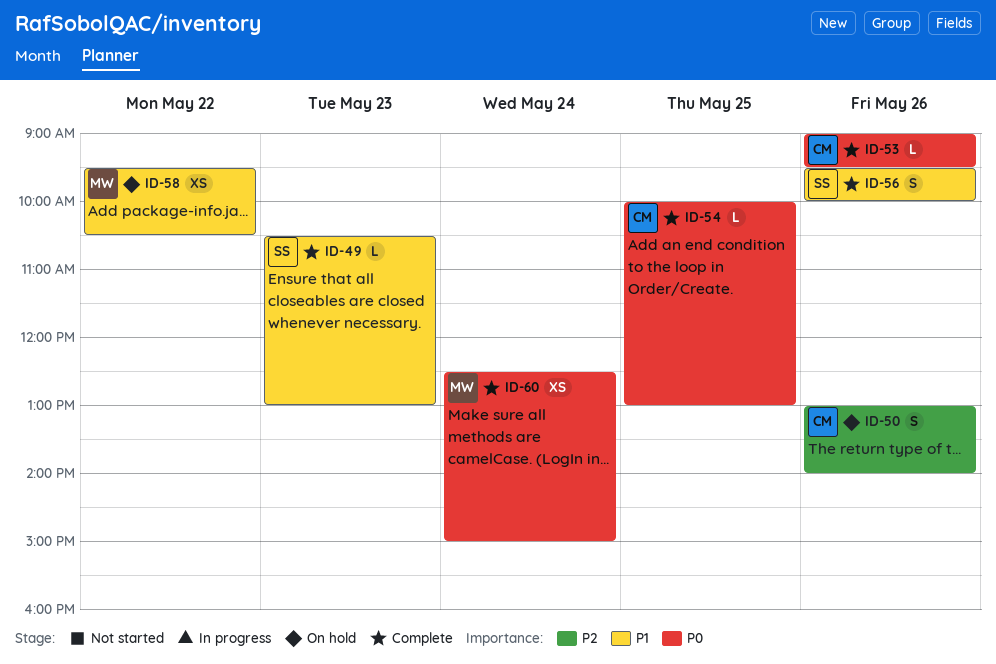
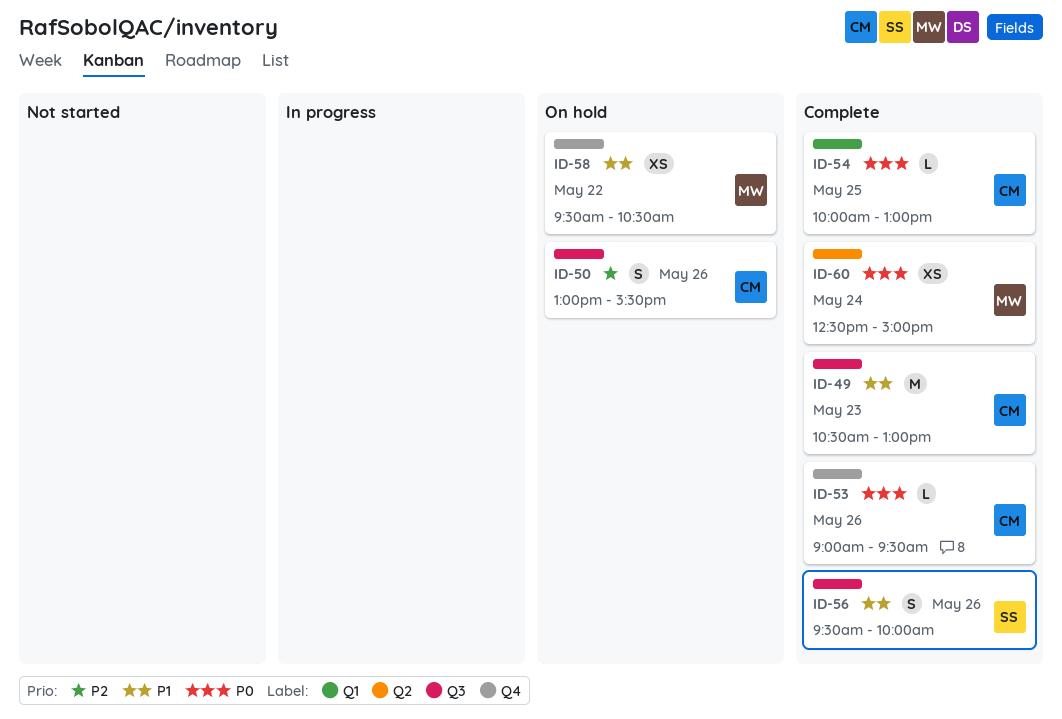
ID-49, owner: SS -> CM
ID-49, estimate: L -> M
ID-50, ends: 14:00 -> 15:30

